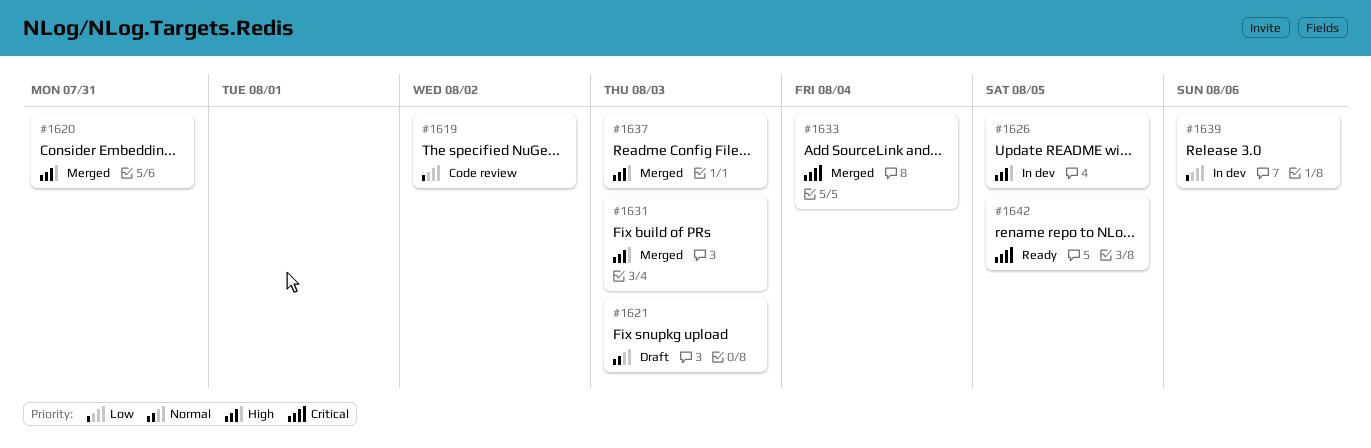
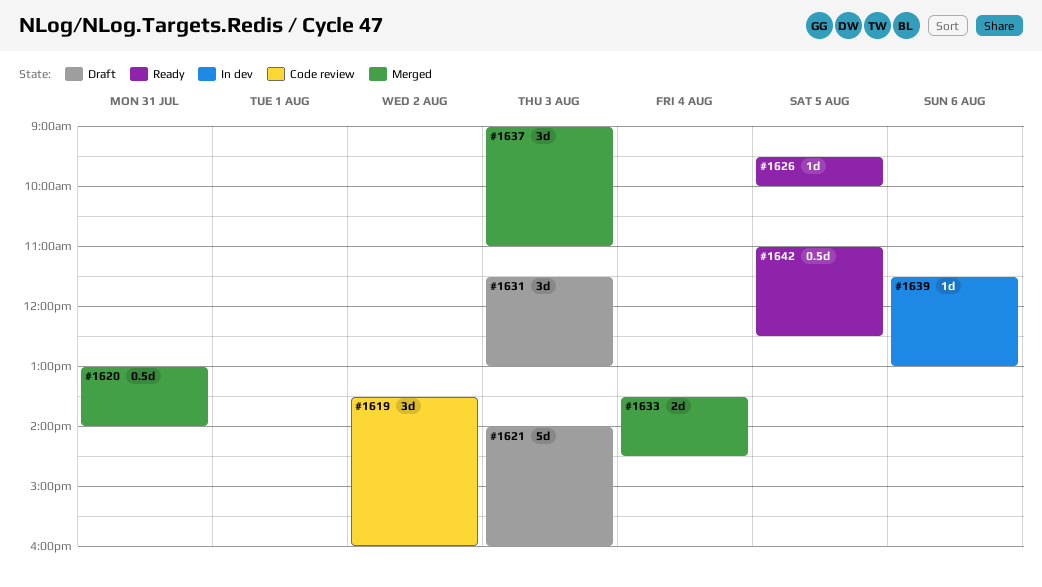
#1626, status: In dev -> Ready
#1631, status: Merged -> Draft

